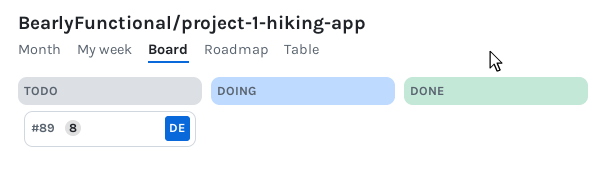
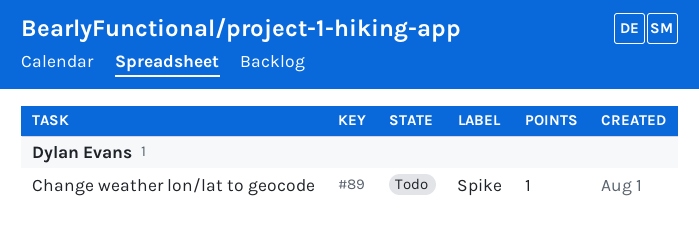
#89, estimate: 8 -> 1

